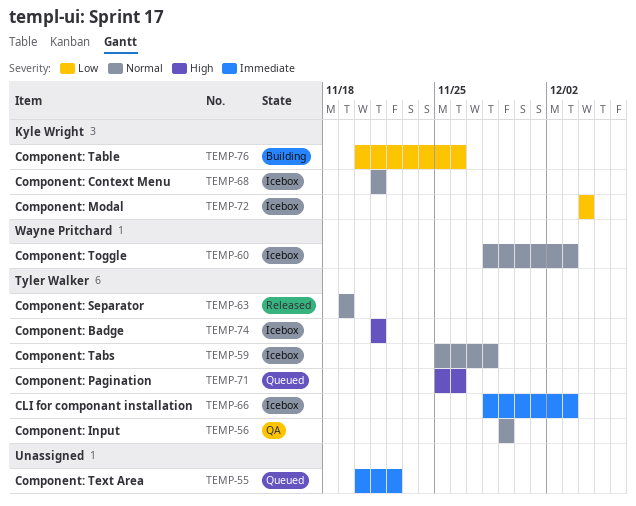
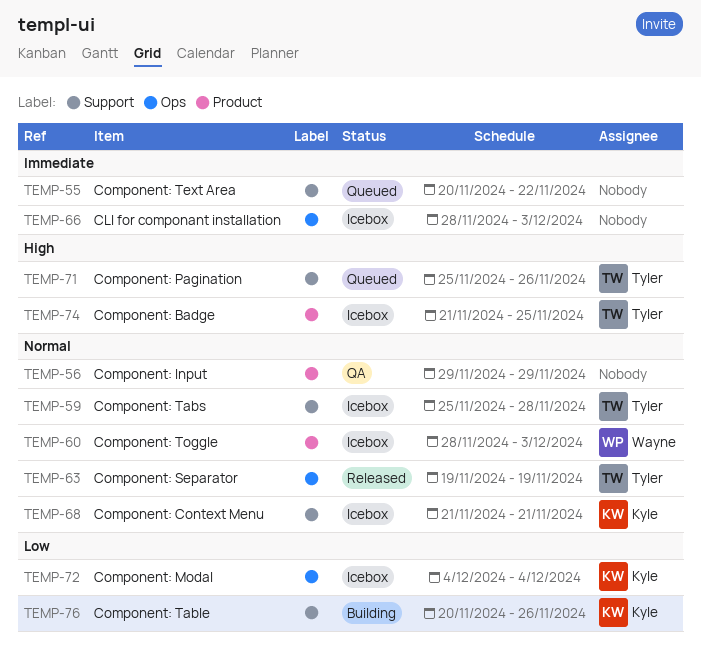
TEMP-56, owner: Tyler Walker -> none
TEMP-66, owner: Tyler Walker -> none
TEMP-74, due: Nov 21 -> Nov 25

